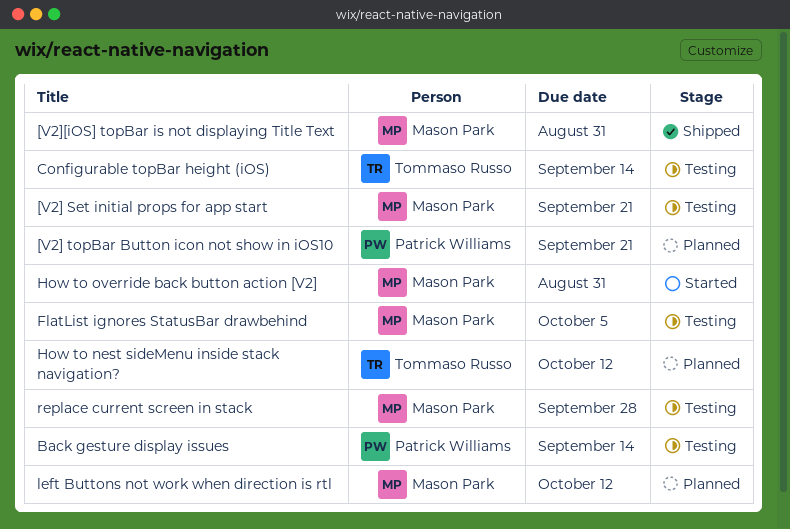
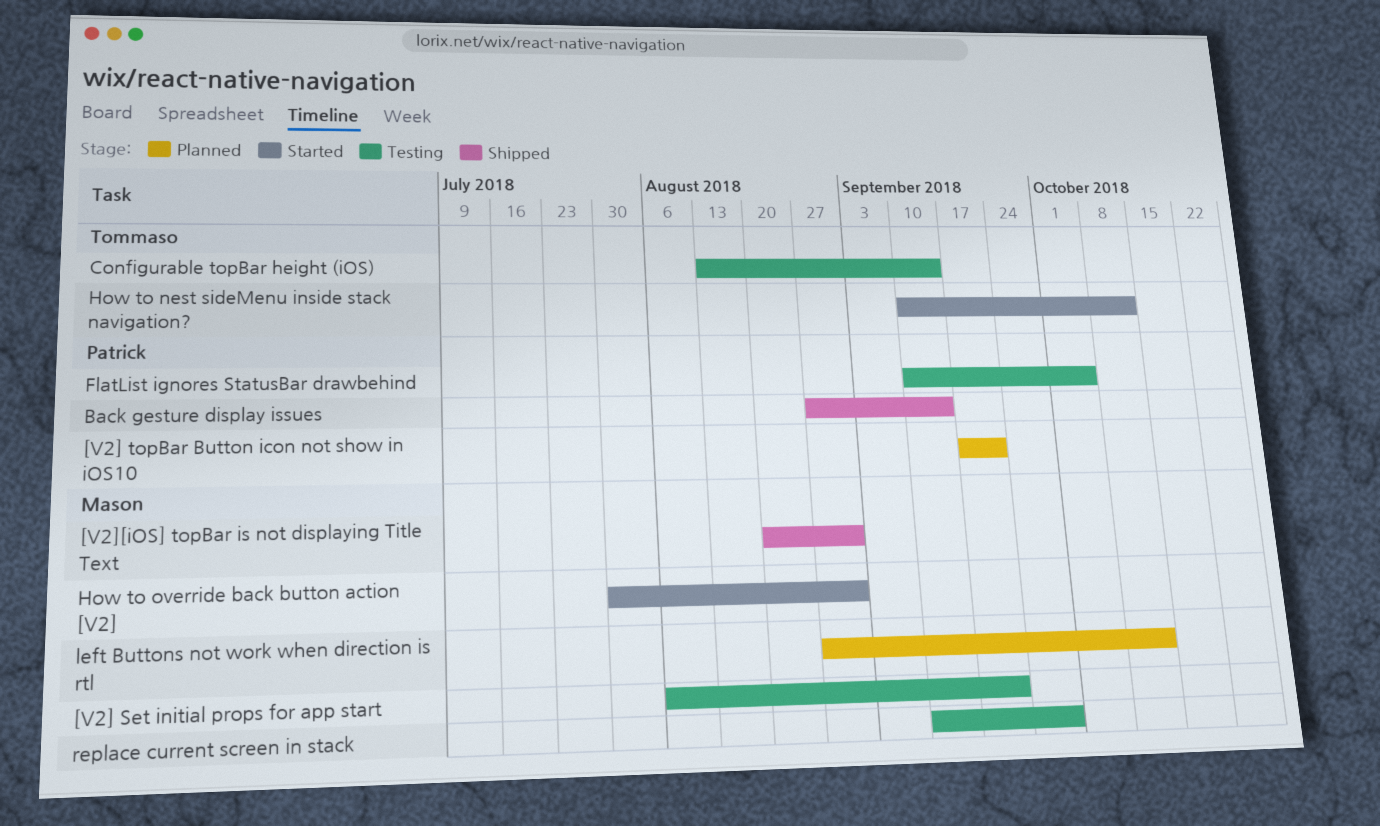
Back gesture display issues, status: Testing -> Shipped
FlatList ignores StatusBar drawbehind, owner: Mason Park -> Patrick Williams
How to nest sideMenu inside stack navigation?, status: Planned -> Started

